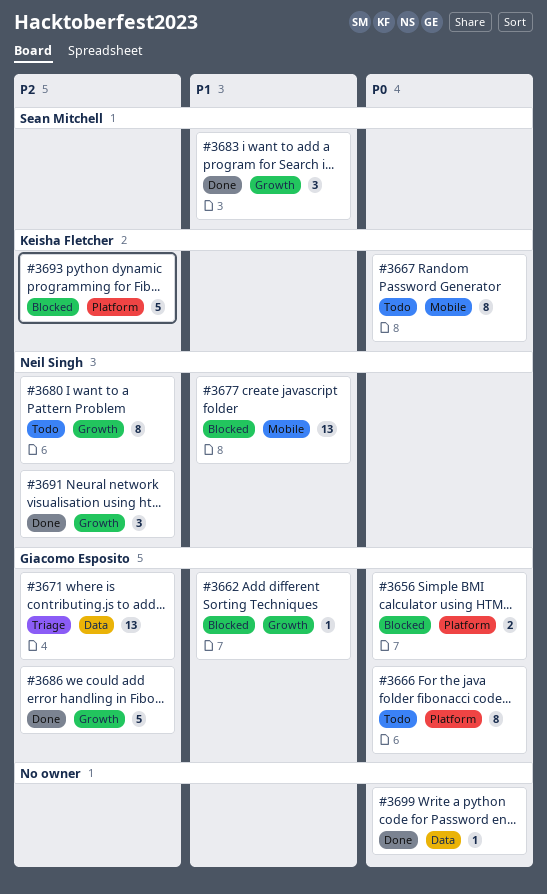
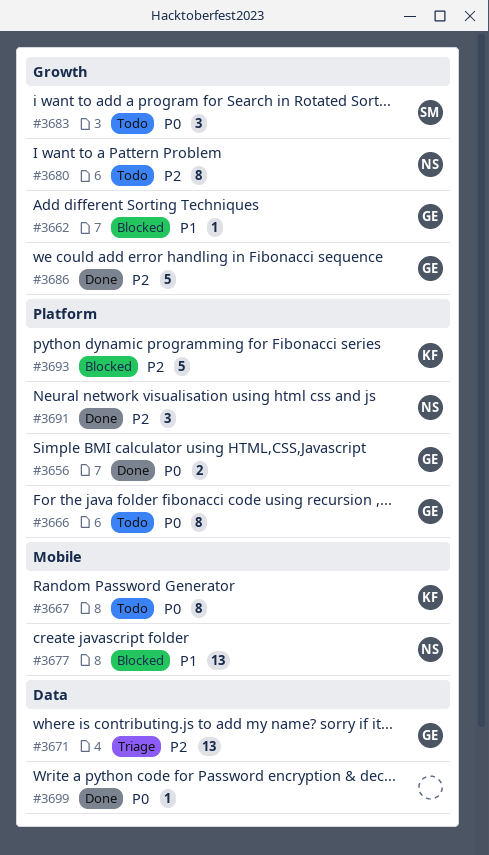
#3656, status: Blocked -> Done
#3683, status: Done -> Todo
#3683, priority: P1 -> P0
#3691, label: Growth -> Platform

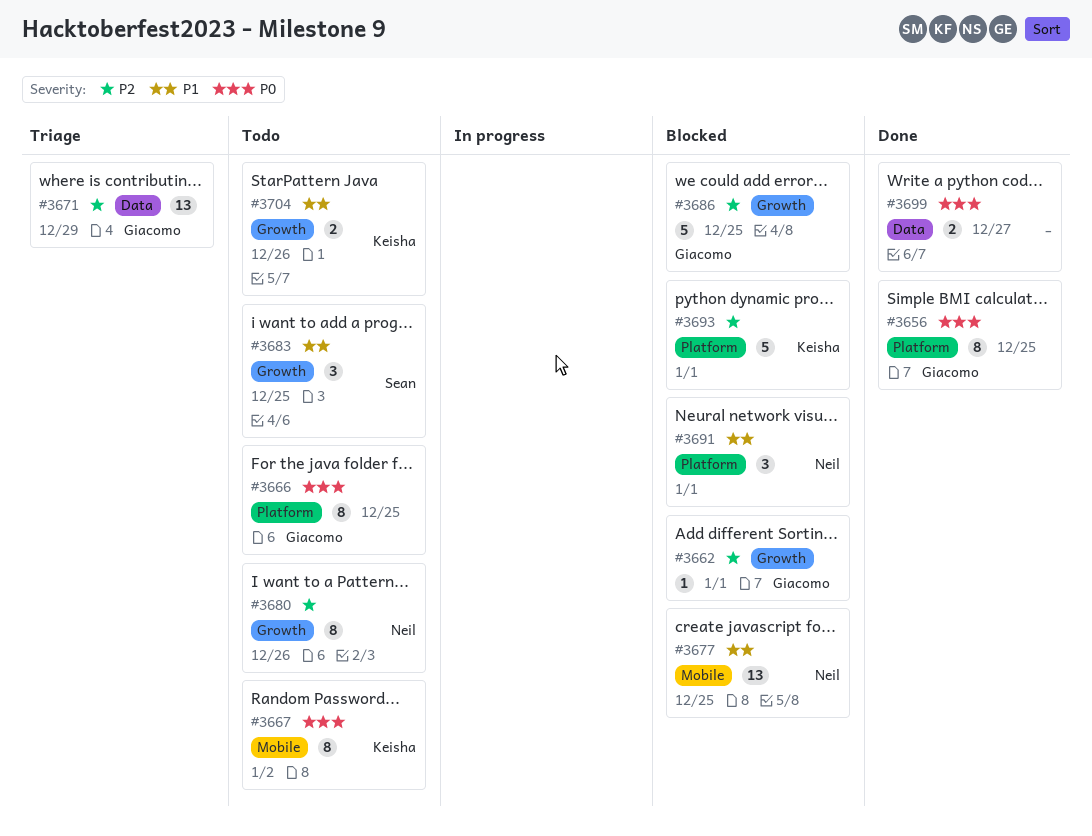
#3656, estimate: 2 -> 8
#3662, priority: P1 -> P2
#3683, priority: P0 -> P1
#3686, status: Done -> Blocked
#3691, status: Done -> Blocked
#3691, priority: P2 -> P1
#3699, estimate: 1 -> 2
#3704: none -> present

